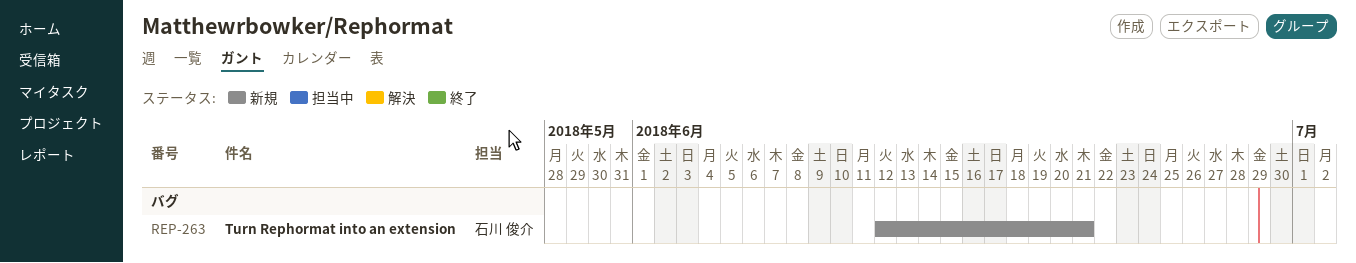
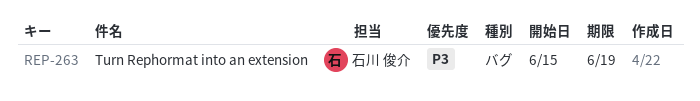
REP-263, start: Jun 12 -> Jun 15
REP-263, due: Jun 21 -> Jun 19

